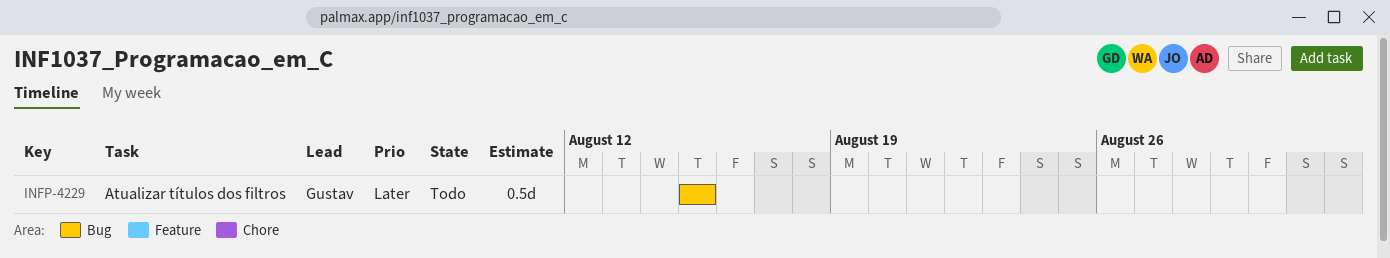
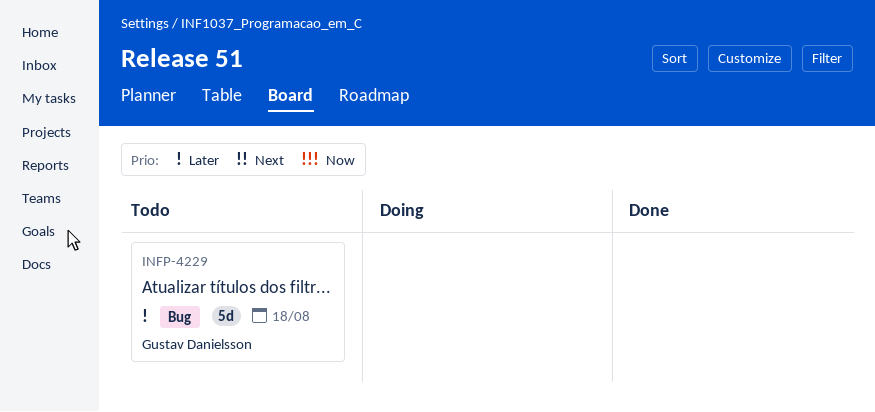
INFP-4229, estimate: 0.5d -> 5d
INFP-4229, due: Aug 15 -> Aug 18

